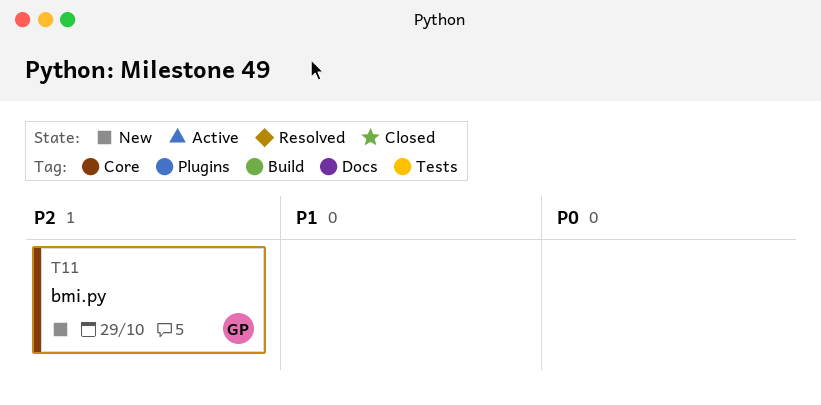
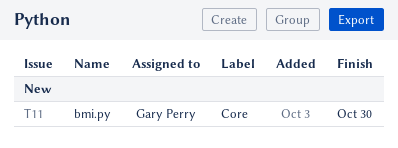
T11, due: Oct 29 -> Oct 30

